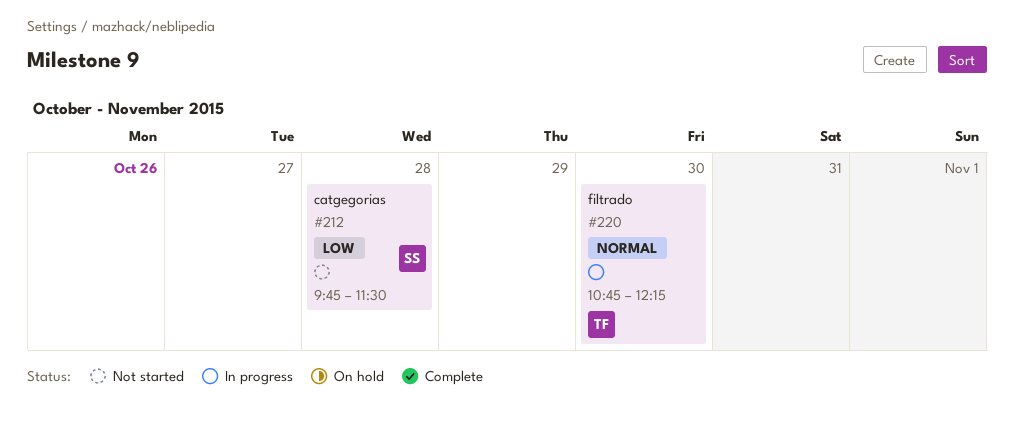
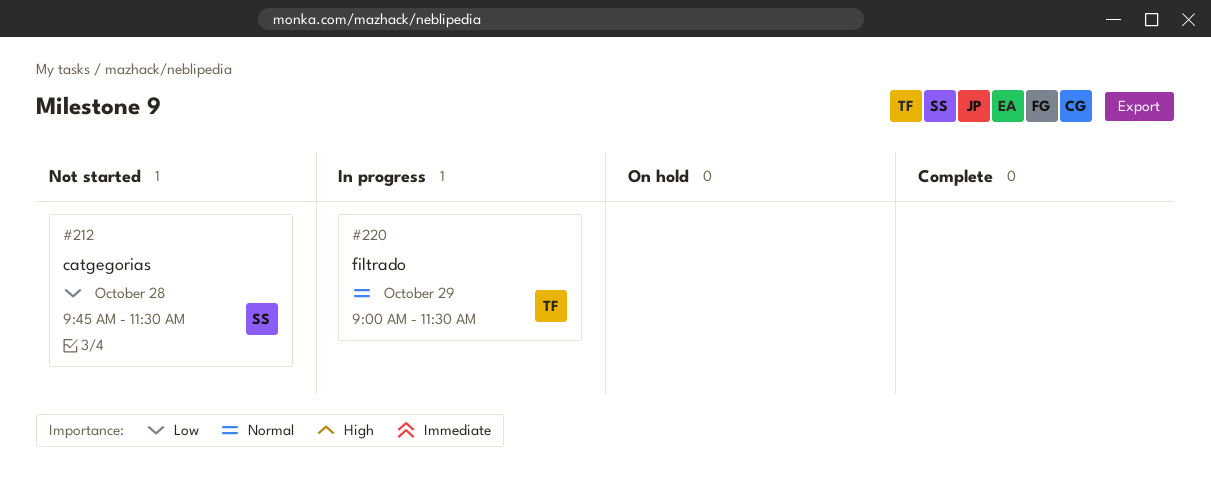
#220, day: Oct 30 -> Oct 29
#220, begins: 10:45 -> 09:00
#220, ends: 12:15 -> 11:30

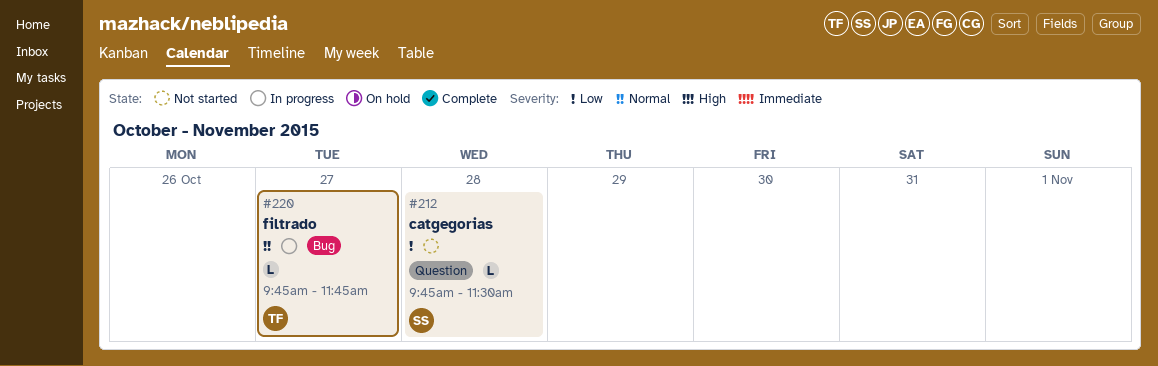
#220, day: Oct 29 -> Oct 27
#220, begins: 09:00 -> 09:45
#220, ends: 11:30 -> 11:45

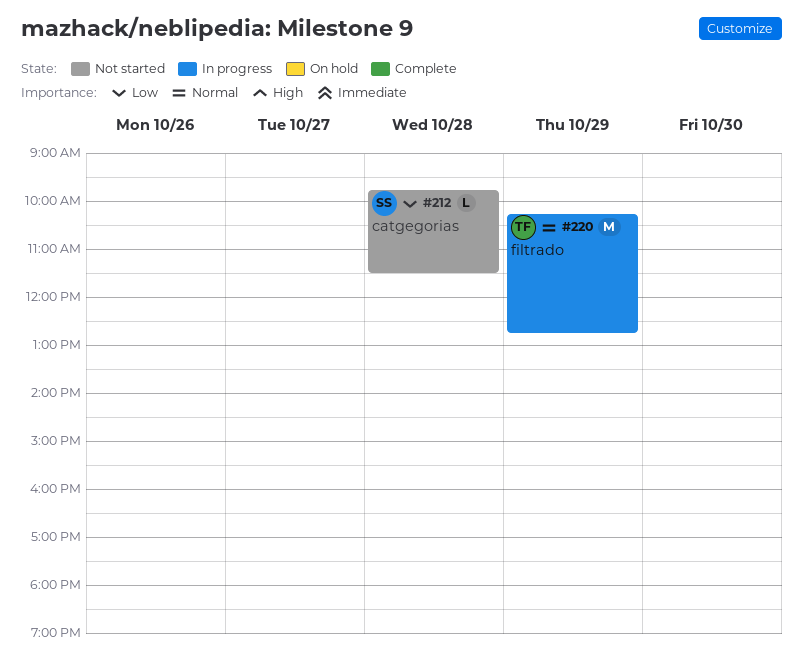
#220, estimate: L -> M
#220, day: Oct 27 -> Oct 29
#220, begins: 09:45 -> 10:15
#220, ends: 11:45 -> 12:45

